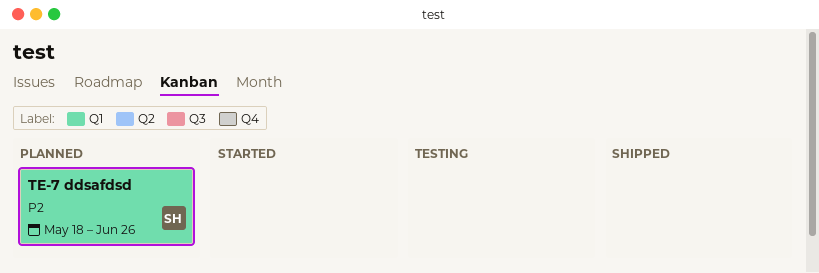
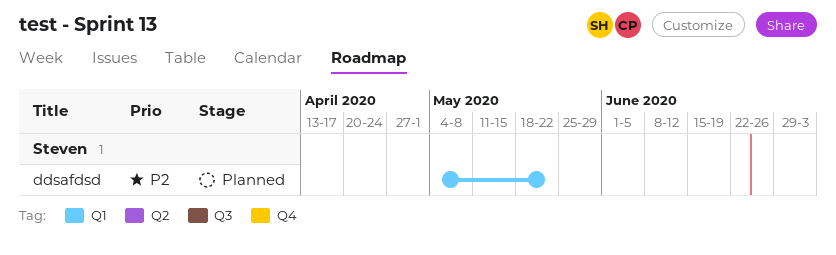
ddsafdsd, start: May 18 -> May 4
ddsafdsd, due: Jun 26 -> May 22

